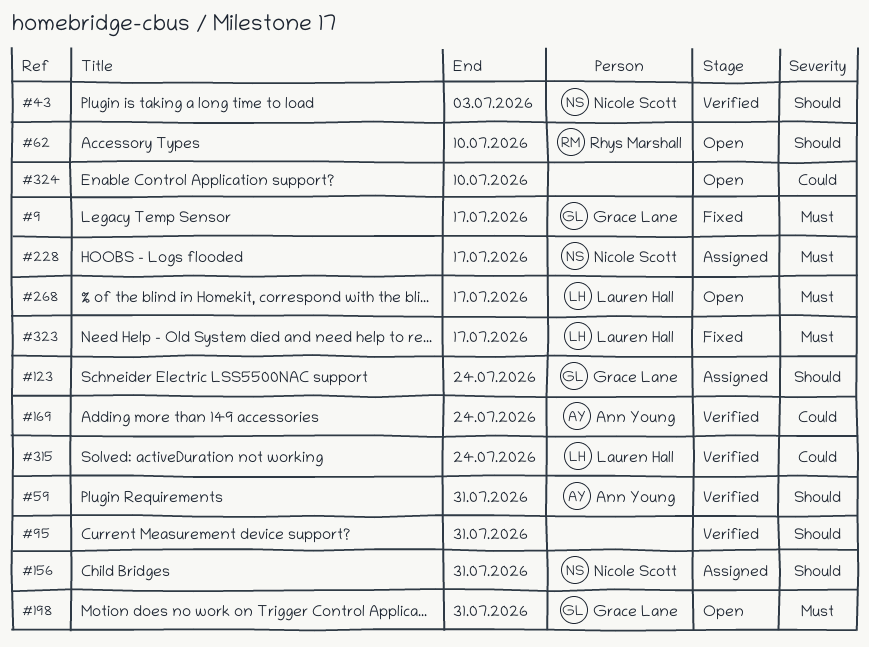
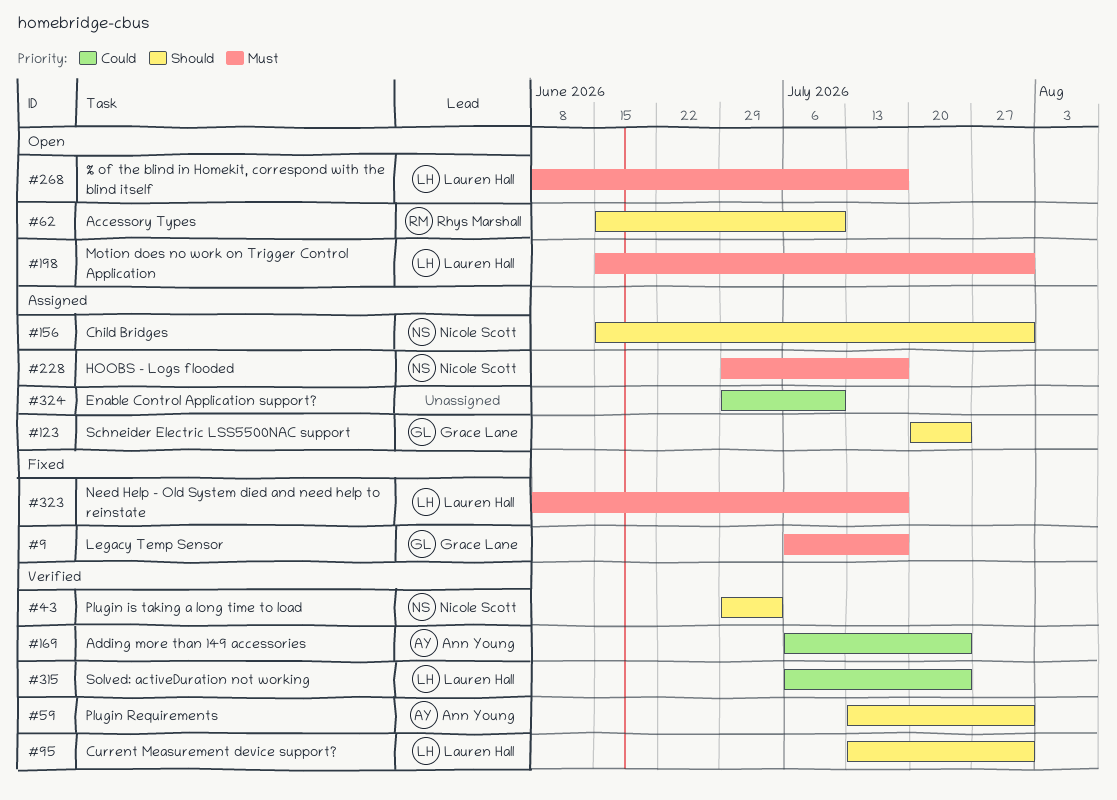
#95, owner: none -> Lauren Hall
#198, owner: Grace Lane -> Lauren Hall
#324, status: Open -> Assigned

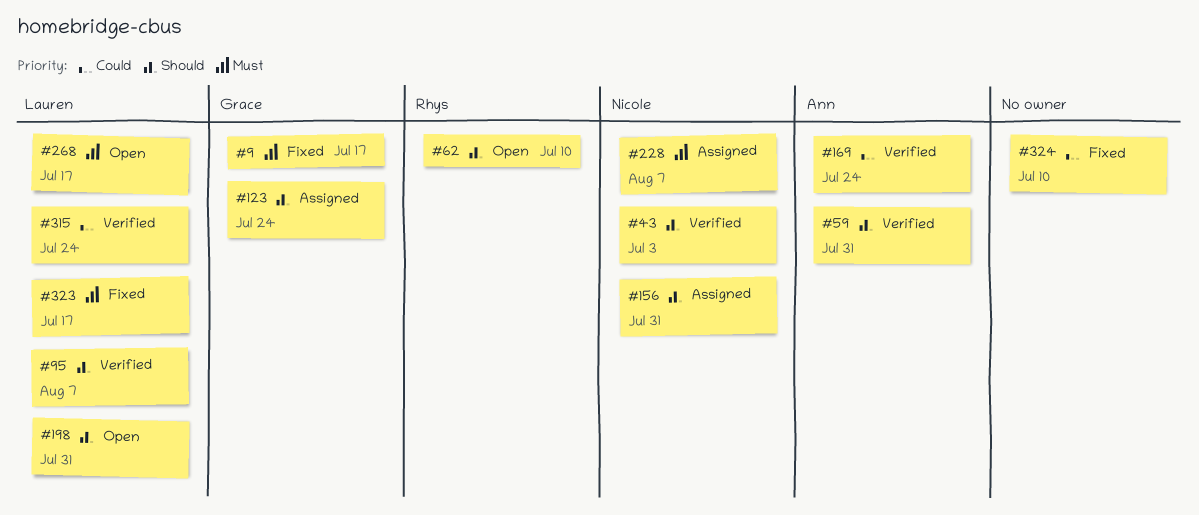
#95, due: Jul 31 -> Aug 7
#198, priority: Must -> Should
#228, due: Jul 17 -> Aug 7
#324, status: Assigned -> Fixed

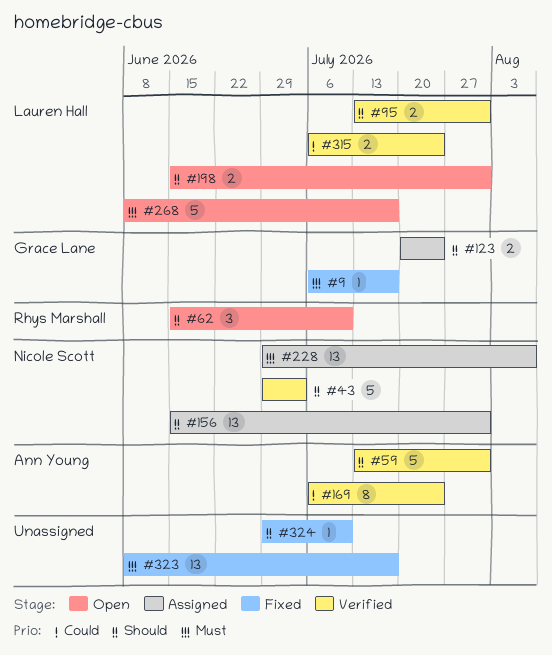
#95, due: Aug 7 -> Jul 31
#323, owner: Lauren Hall -> none
#324, priority: Could -> Should

